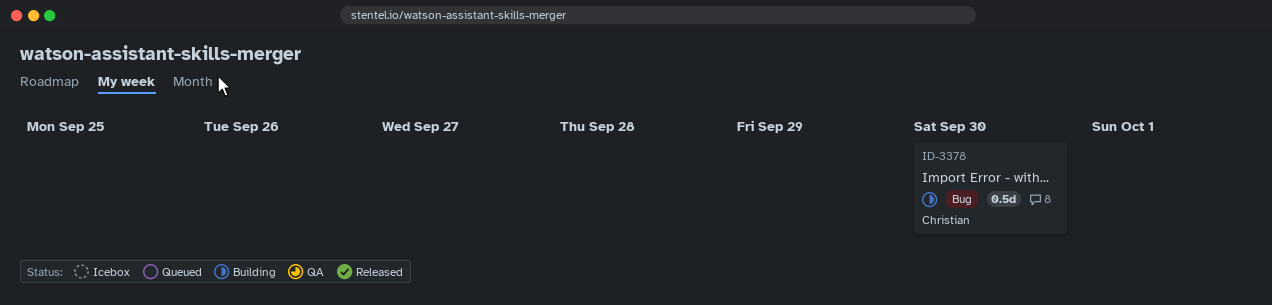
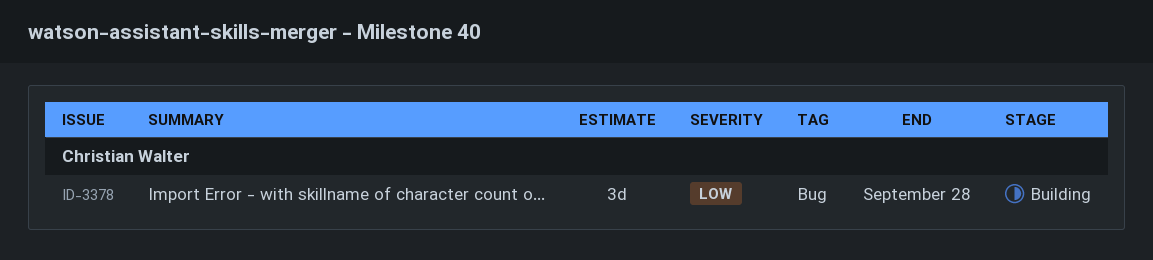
ID-3378, estimate: 0.5d -> 3d
ID-3378, due: Sep 30 -> Sep 28

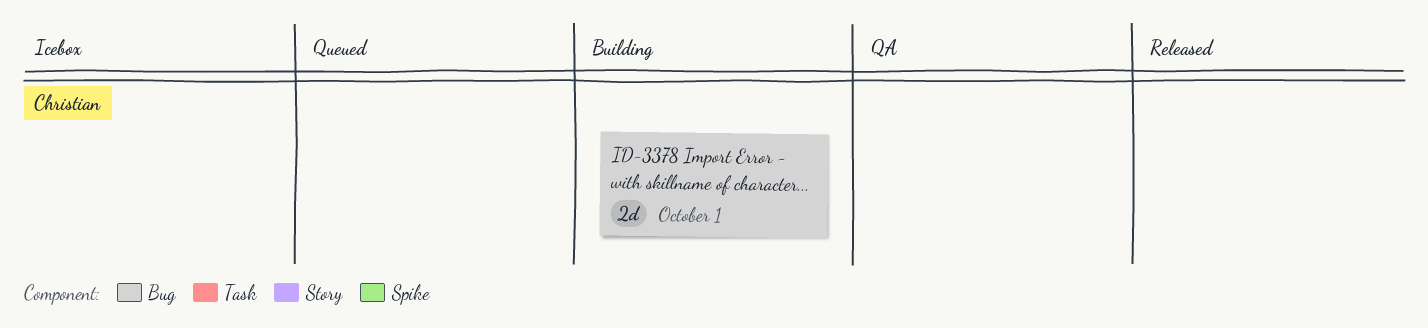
ID-3378, estimate: 3d -> 2d
ID-3378, due: Sep 28 -> Oct 1

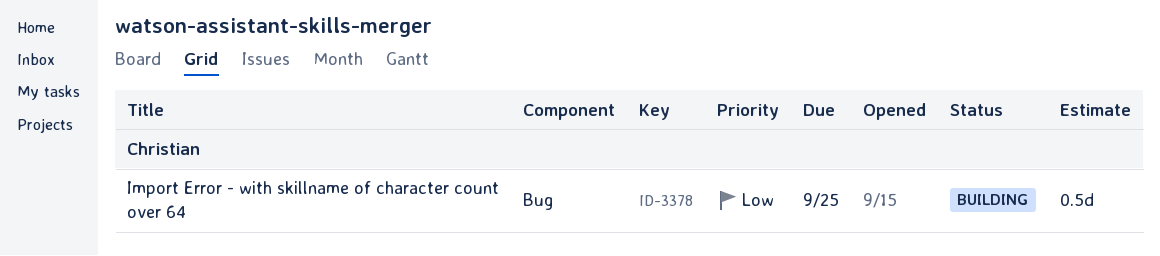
ID-3378, estimate: 2d -> 0.5d
ID-3378, due: Oct 1 -> Sep 25

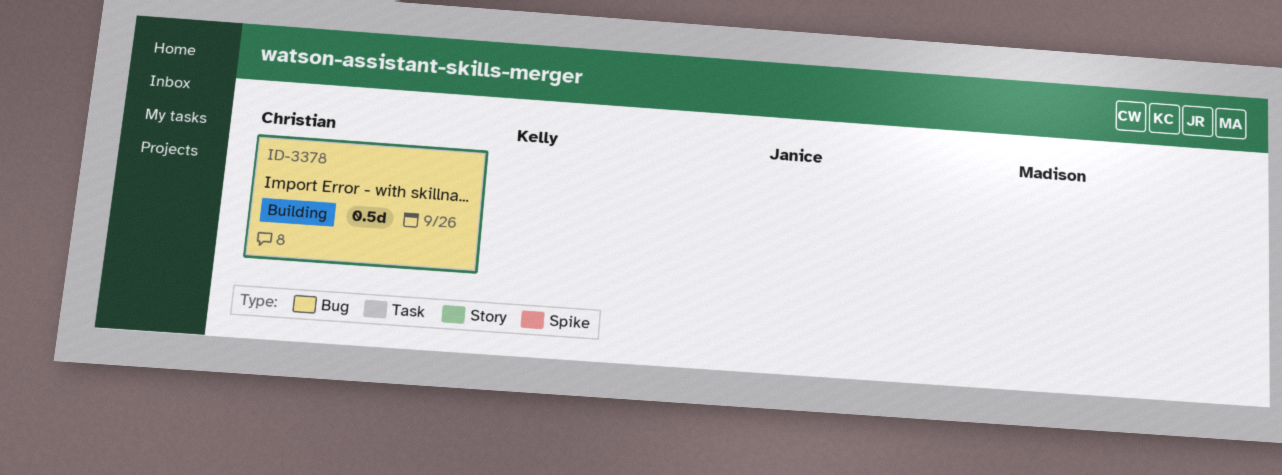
ID-3378, due: Sep 25 -> Sep 26

